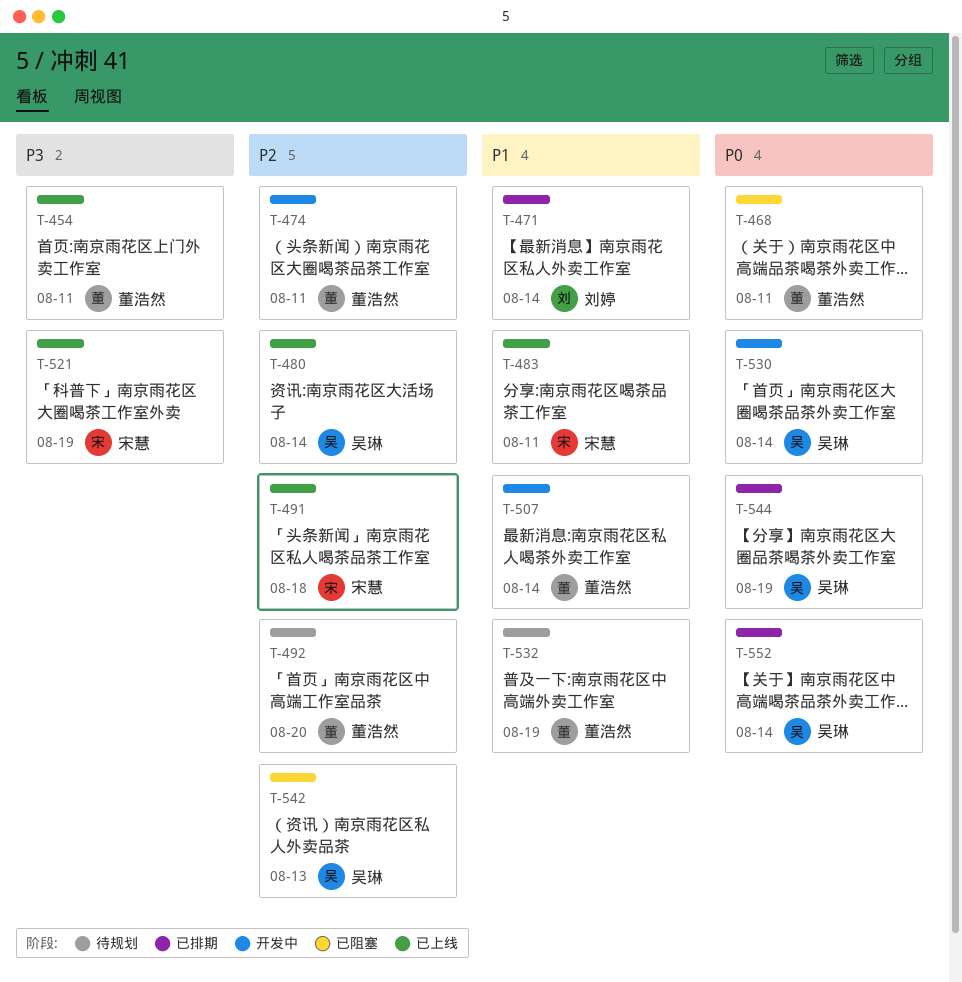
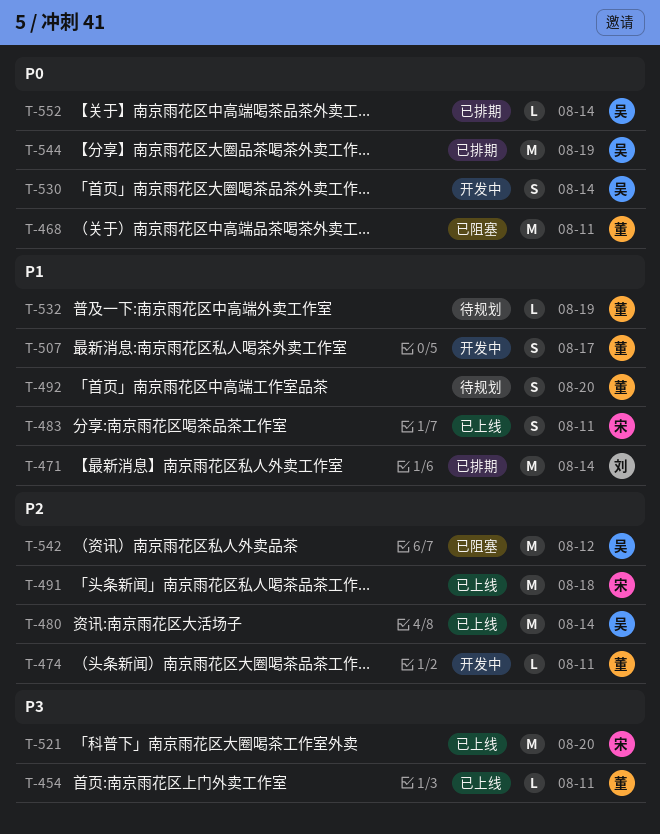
T-492, priority: P2 -> P1
T-507, due: Aug 14 -> Aug 17
T-521, due: Aug 19 -> Aug 20
T-542, due: Aug 13 -> Aug 12

